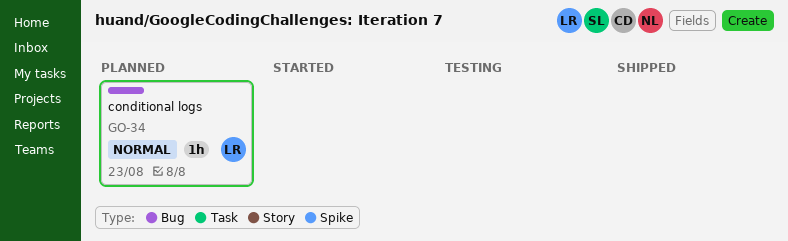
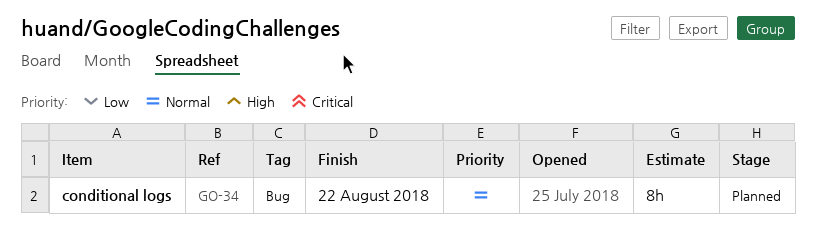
GO-34, estimate: 1h -> 8h
GO-34, due: Aug 23 -> Aug 22

